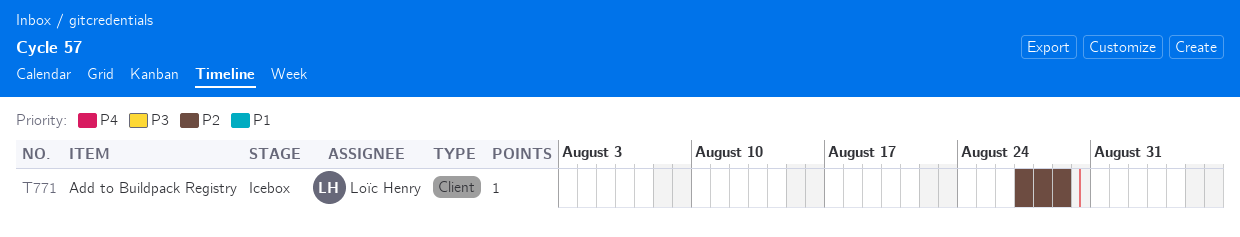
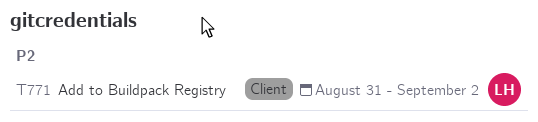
T771, start: Aug 27 -> Aug 31
T771, due: Aug 29 -> Sep 2

